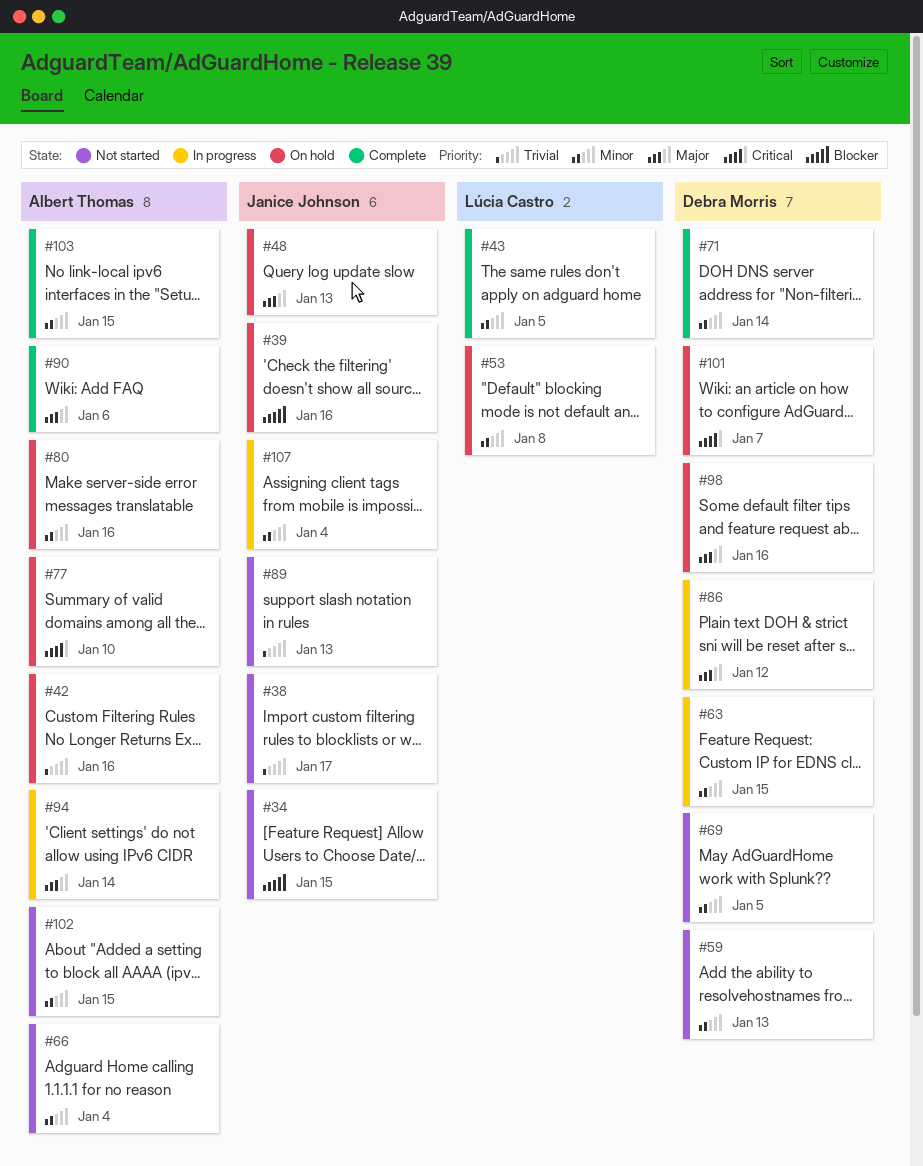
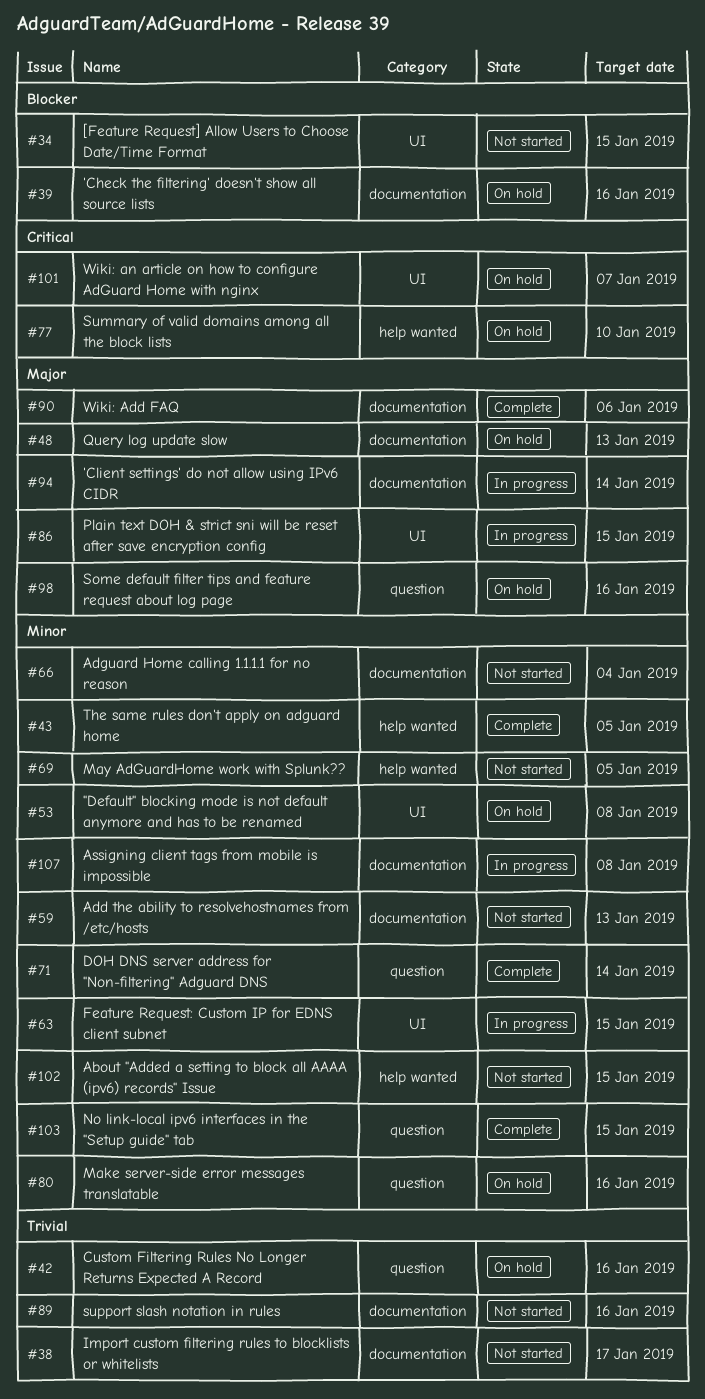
#86, due: Jan 12 -> Jan 15
#89, due: Jan 13 -> Jan 16
#107, due: Jan 4 -> Jan 8

